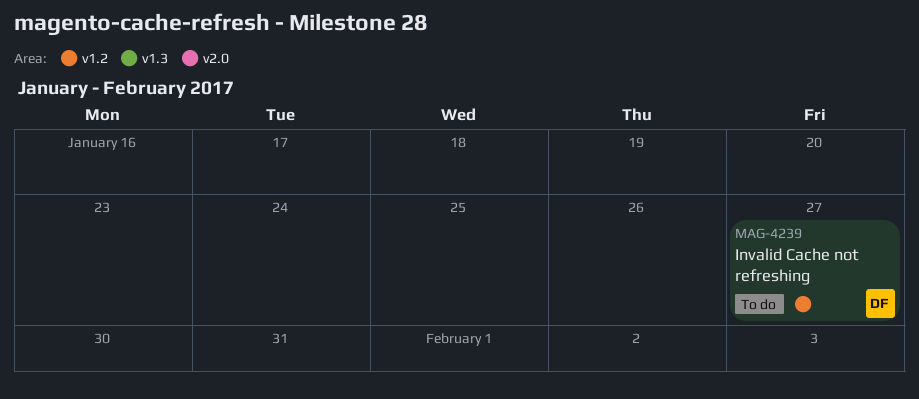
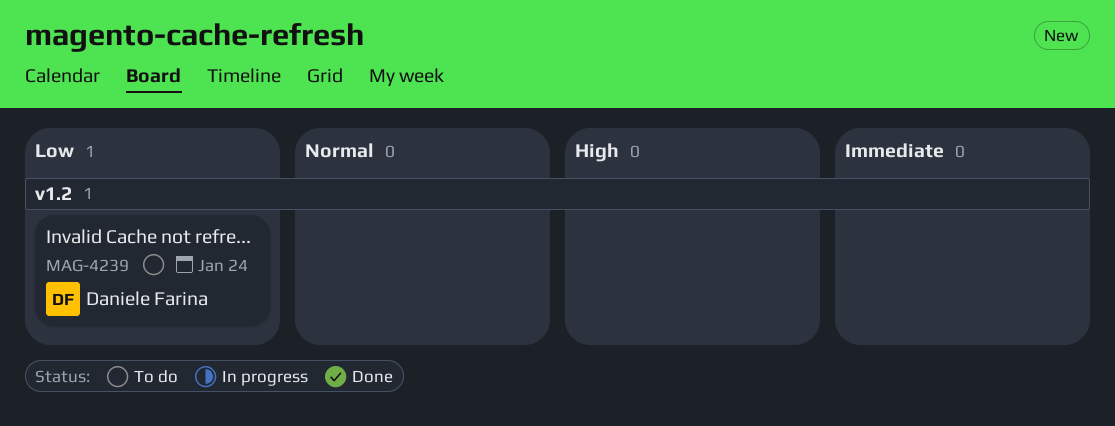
MAG-4239, due: Jan 27 -> Jan 24

